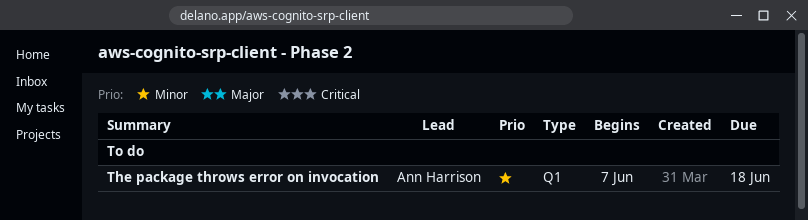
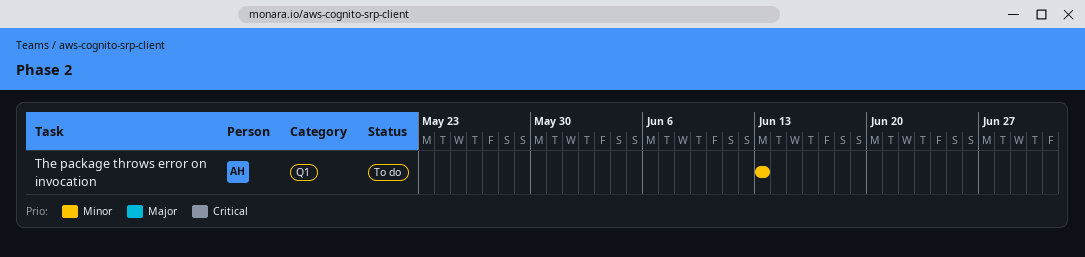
The package throws error on invocation, start: Jun 7 -> Jun 13
The package throws error on invocation, due: Jun 18 -> Jun 13

